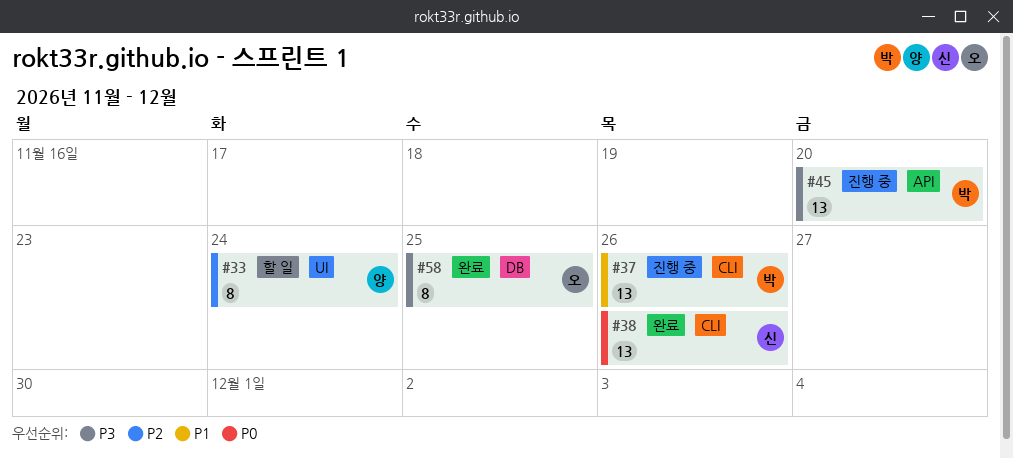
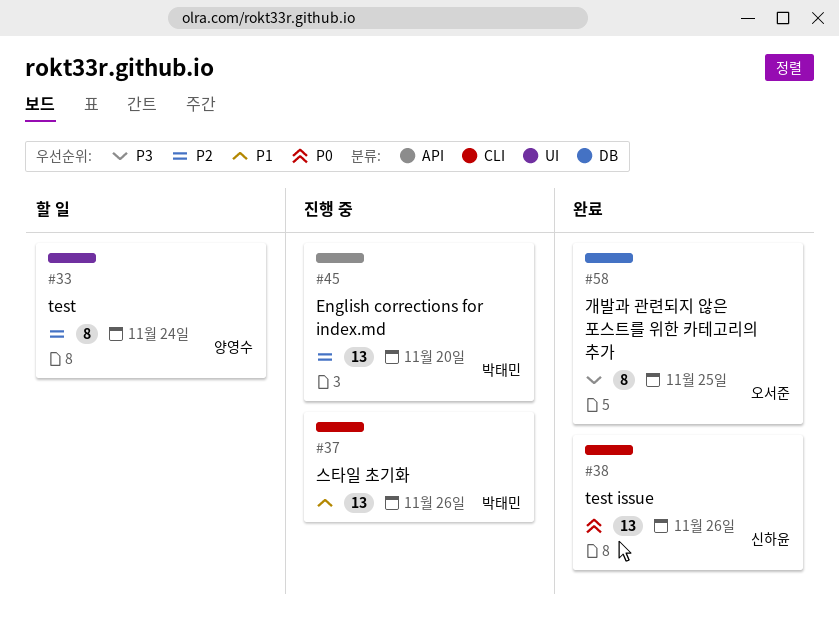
#45, priority: P3 -> P2

